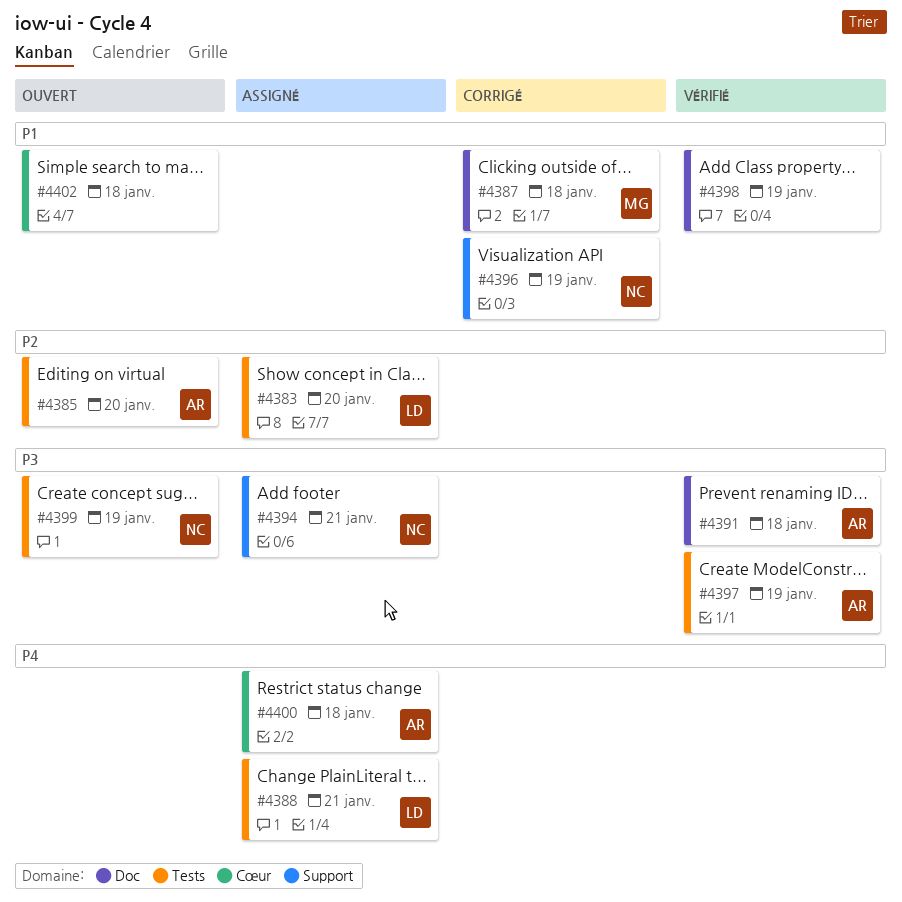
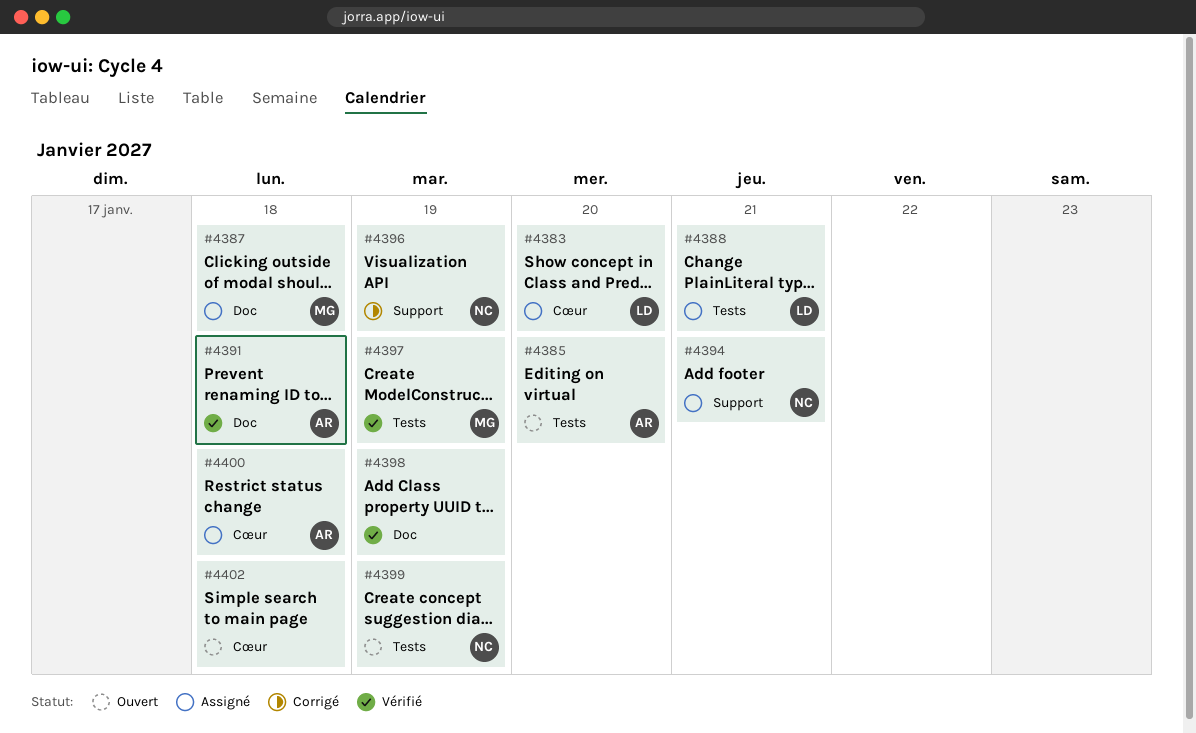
#4383, label: Tests -> Cœur
#4387, status: Corrigé -> Assigné
#4397, owner: AR -> MG

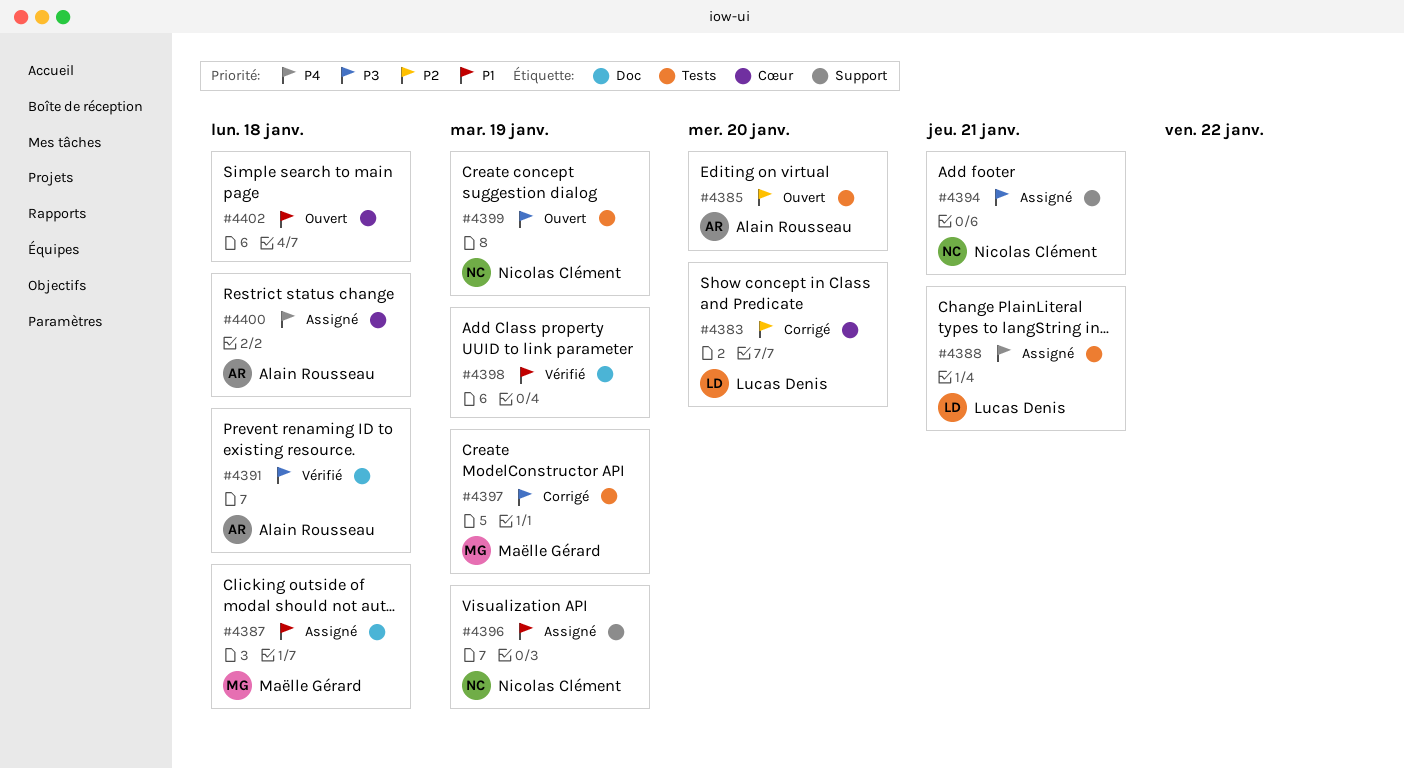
#4383, status: Assigné -> Corrigé
#4396, status: Corrigé -> Assigné
#4397, status: Vérifié -> Corrigé

